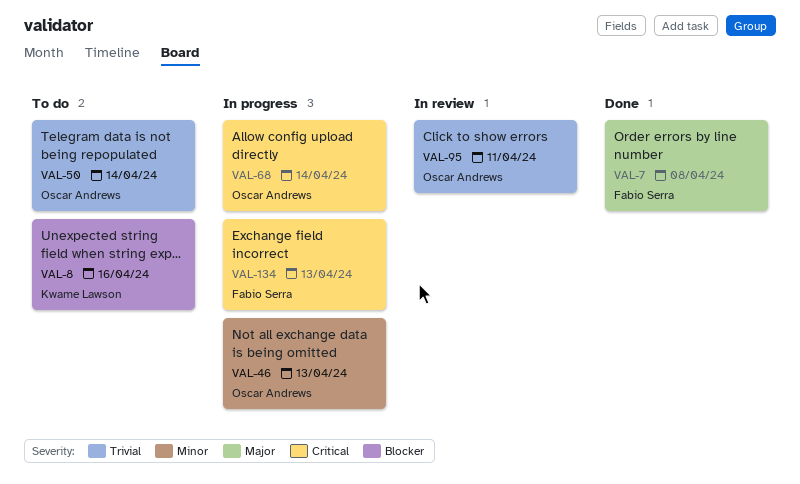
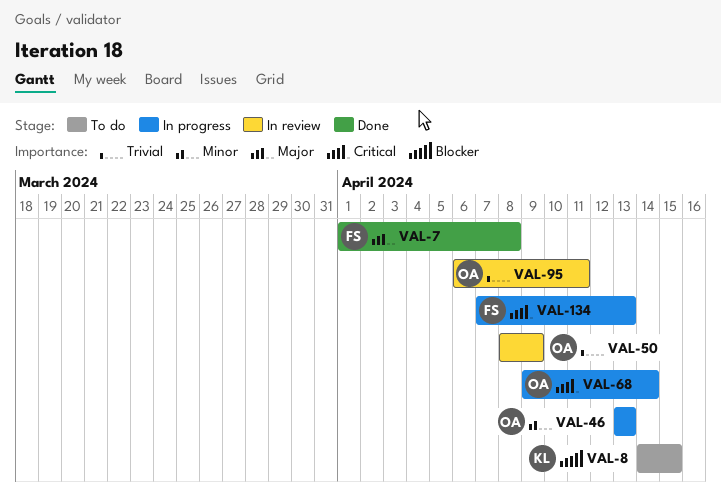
VAL-8, due: Apr 16 -> Apr 15
VAL-50, status: To do -> In review
VAL-50, due: Apr 14 -> Apr 9

